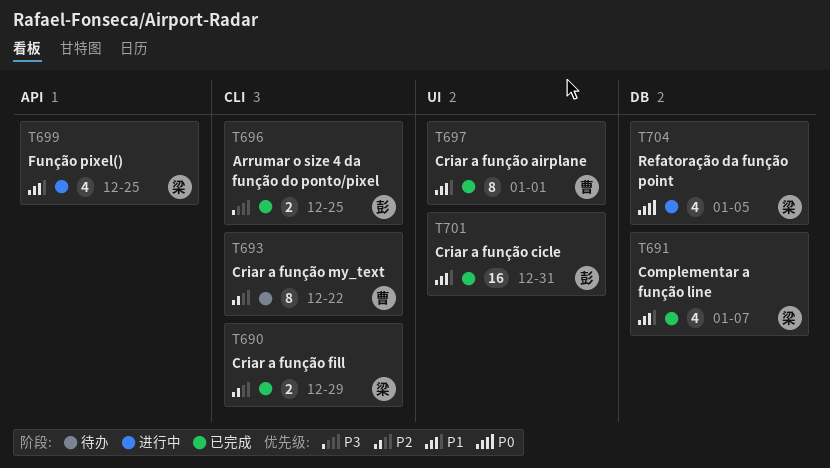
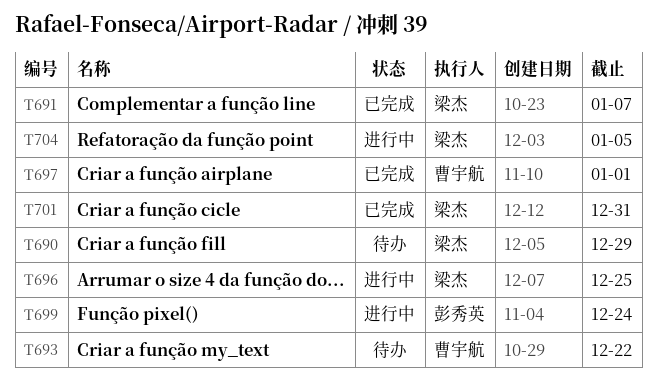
T690, status: 已完成 -> 待办
T696, status: 已完成 -> 进行中
T696, owner: 彭秀英 -> 梁杰
T699, owner: 梁杰 -> 彭秀英
T699, due: Dec 25 -> Dec 24
T701, owner: 彭秀英 -> 梁杰

